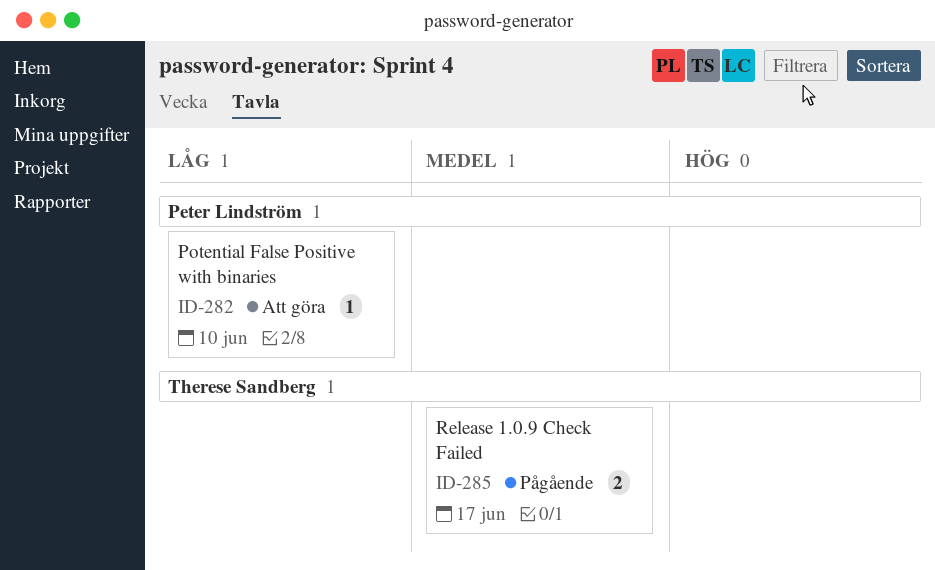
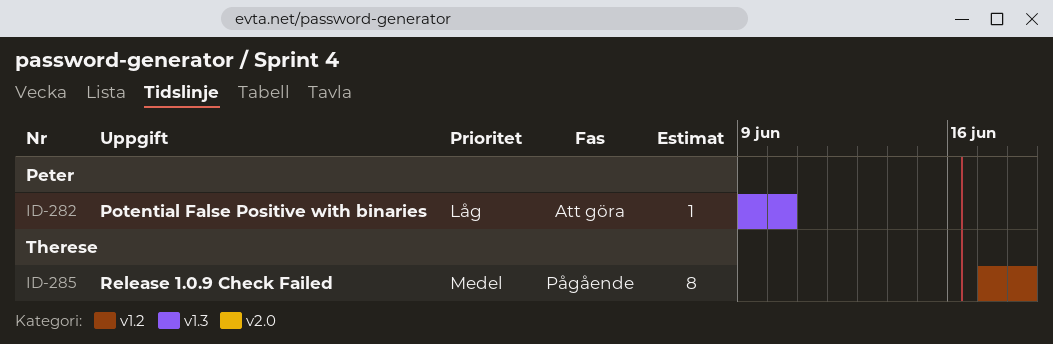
ID-285, estimate: 2 -> 8
ID-285, due: Jun 17 -> Jun 18

